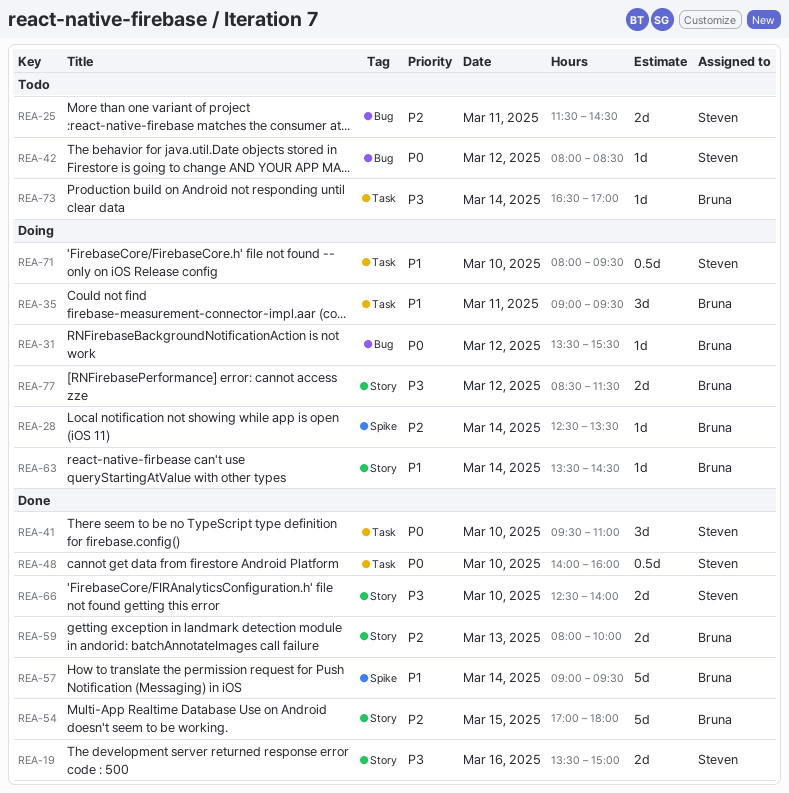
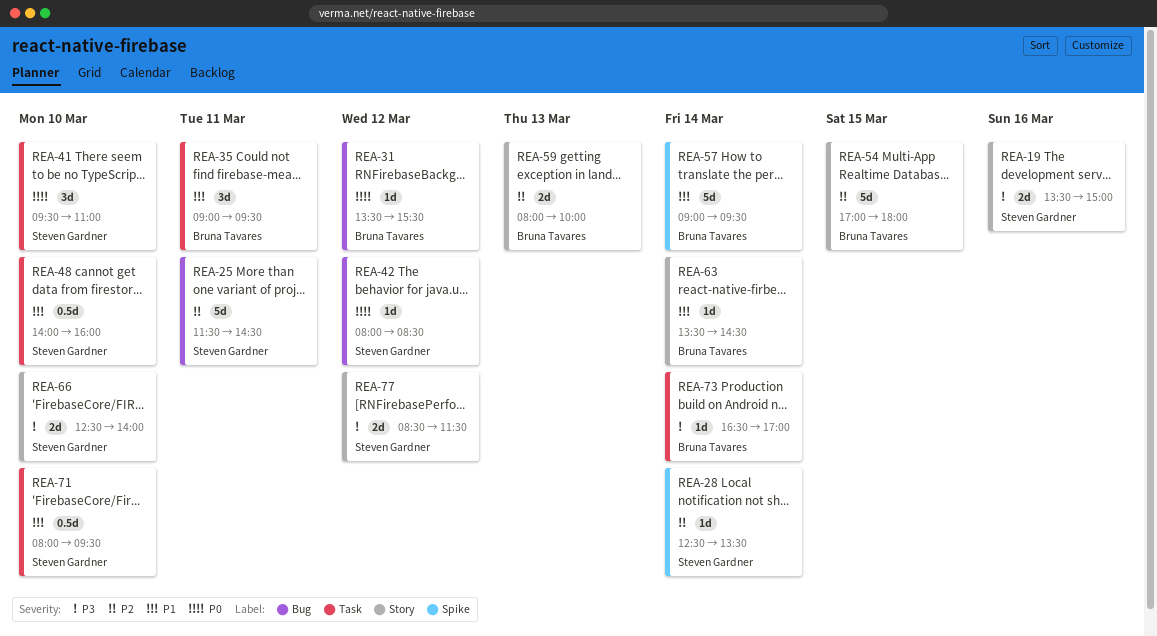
REA-25, estimate: 2d -> 5d
REA-28, owner: Bruna Tavares -> Steven Gardner
REA-48, priority: P0 -> P1
REA-77, owner: Bruna Tavares -> Steven Gardner

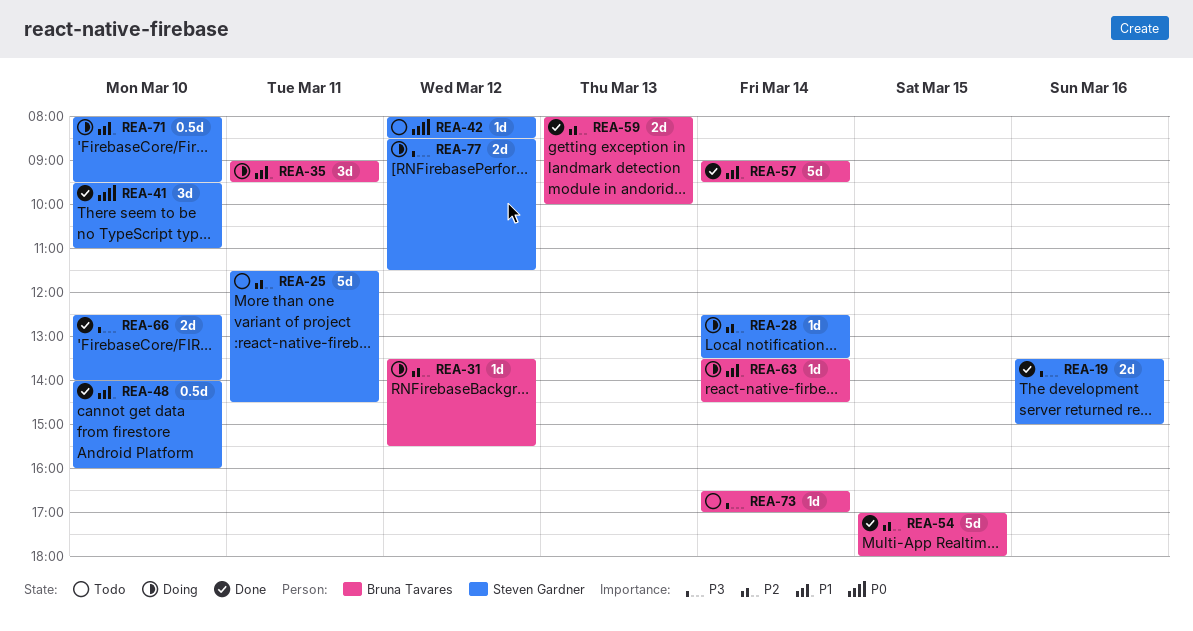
REA-31, priority: P0 -> P2

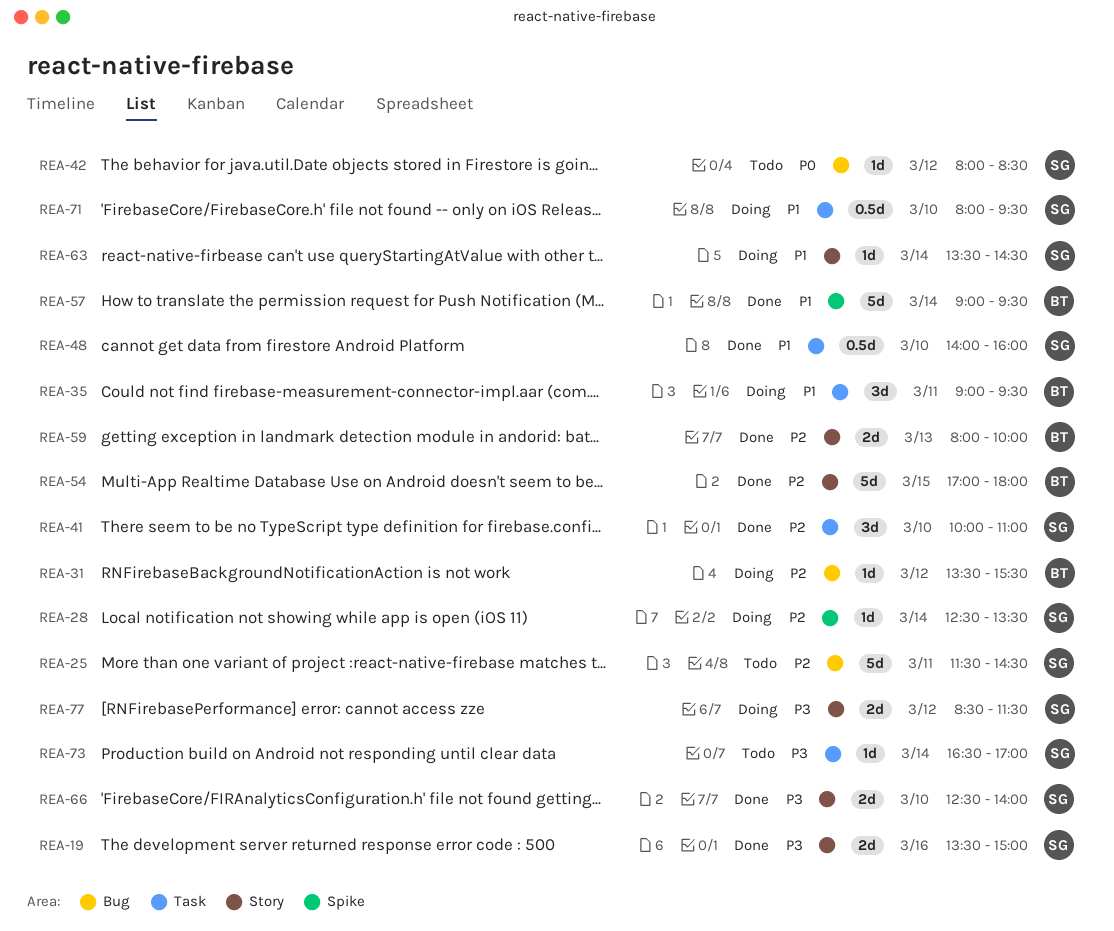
REA-41, priority: P0 -> P2
REA-41, begins: 09:30 -> 10:00
REA-63, owner: Bruna Tavares -> Steven Gardner
REA-73, owner: Bruna Tavares -> Steven Gardner

